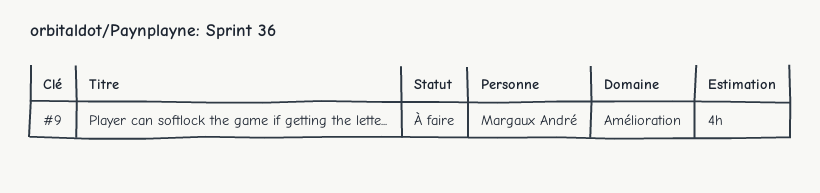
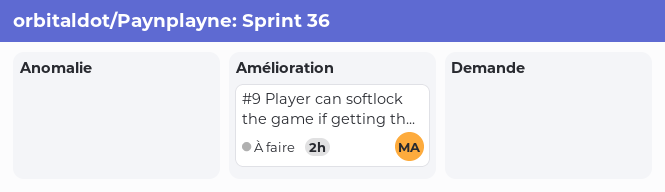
#9, estimate: 4h -> 2h

